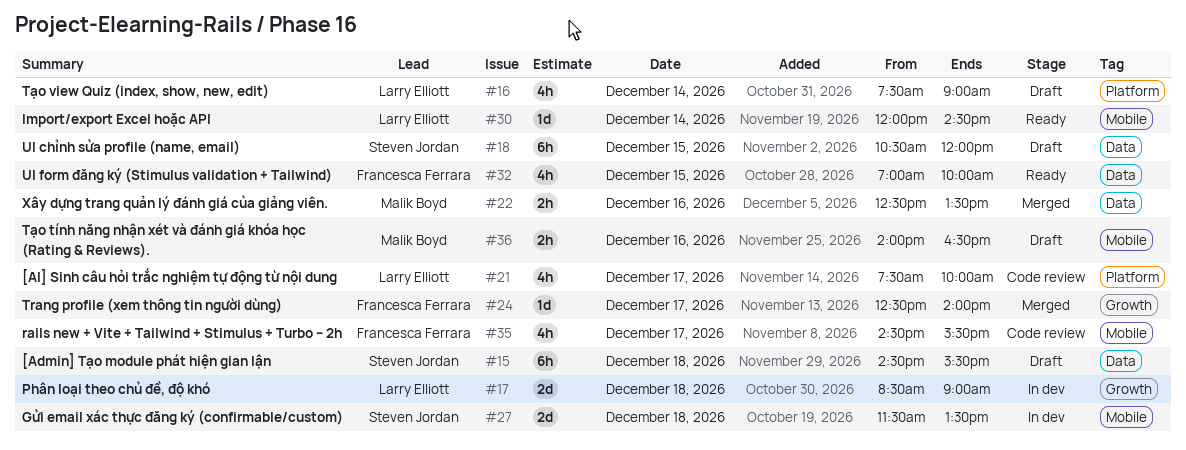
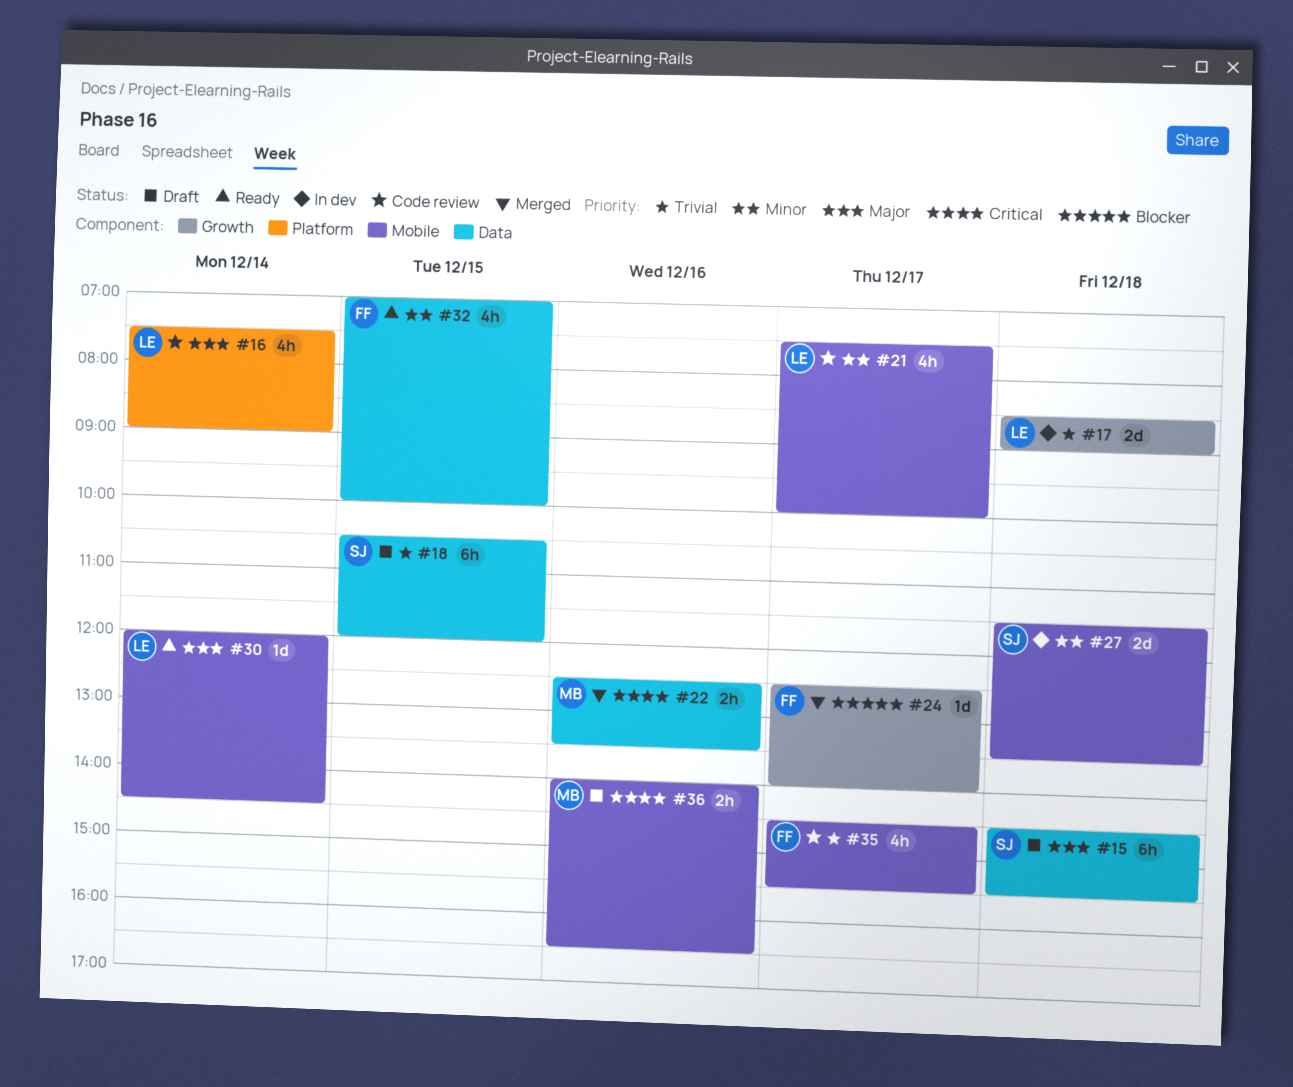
#16, status: Draft -> Code review
#21, label: Platform -> Mobile

